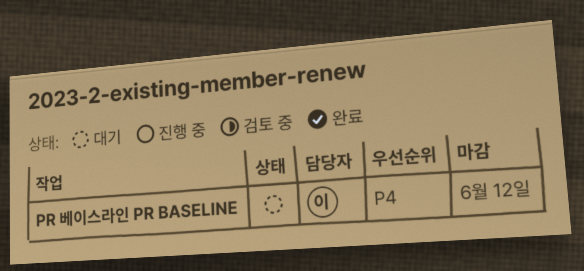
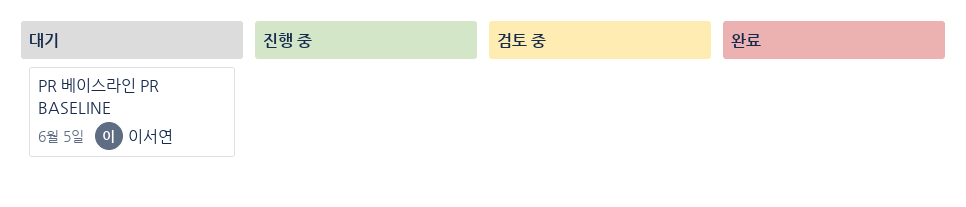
PR 베이스라인 PR BASELINE, due: Jun 12 -> Jun 5

